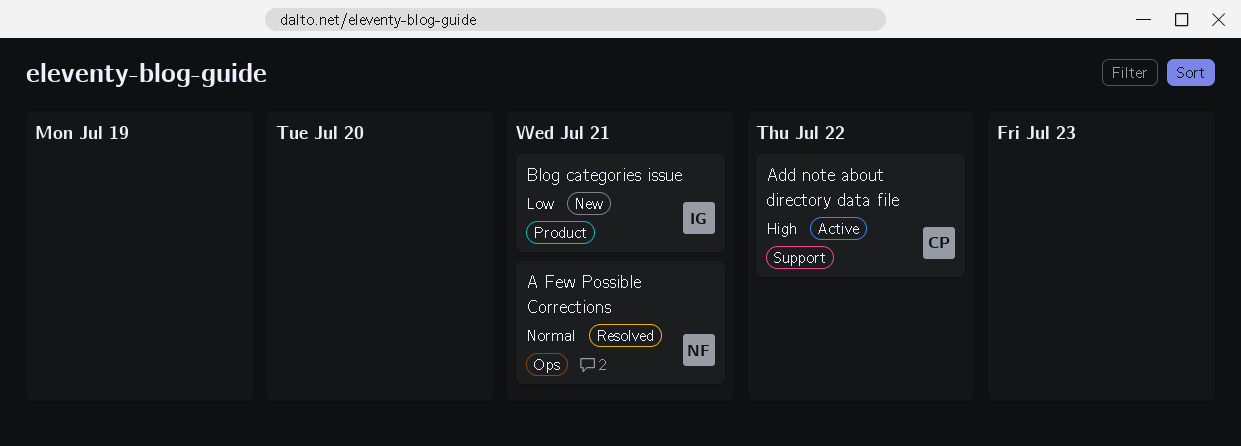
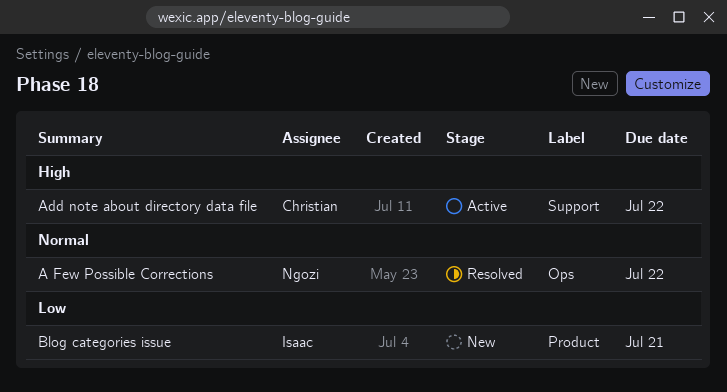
A Few Possible Corrections, due: Jul 21 -> Jul 22

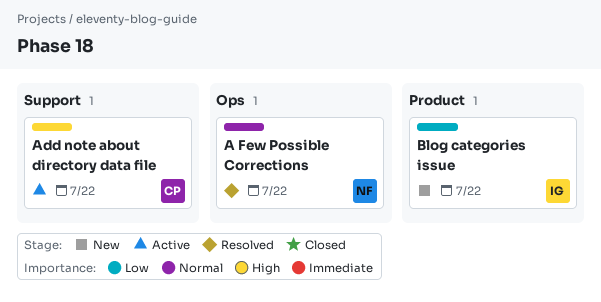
Blog categories issue, due: Jul 21 -> Jul 22

